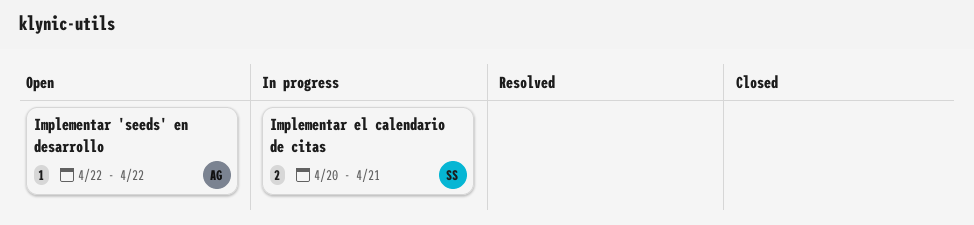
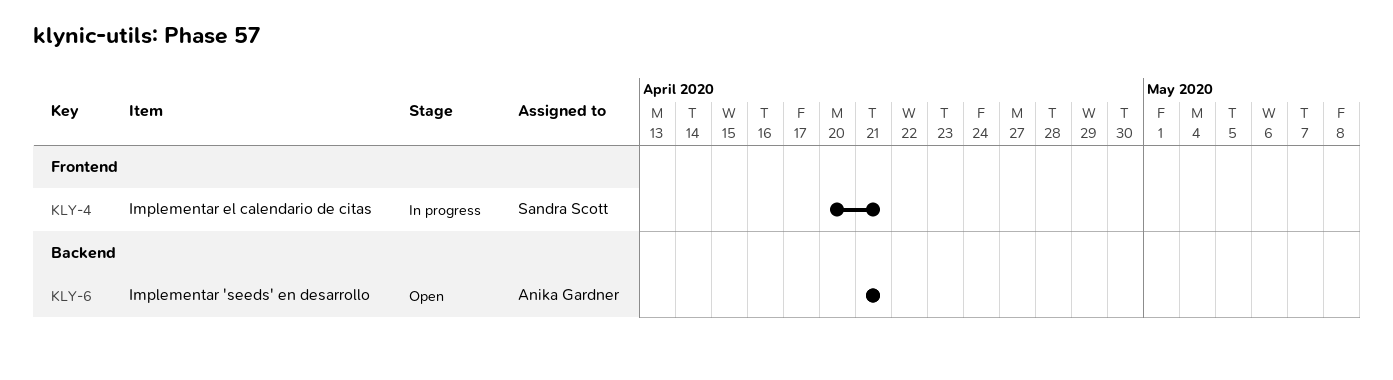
Implementar 'seeds' en desarrollo, start: Apr 22 -> Apr 21
Implementar 'seeds' en desarrollo, due: Apr 22 -> Apr 21

